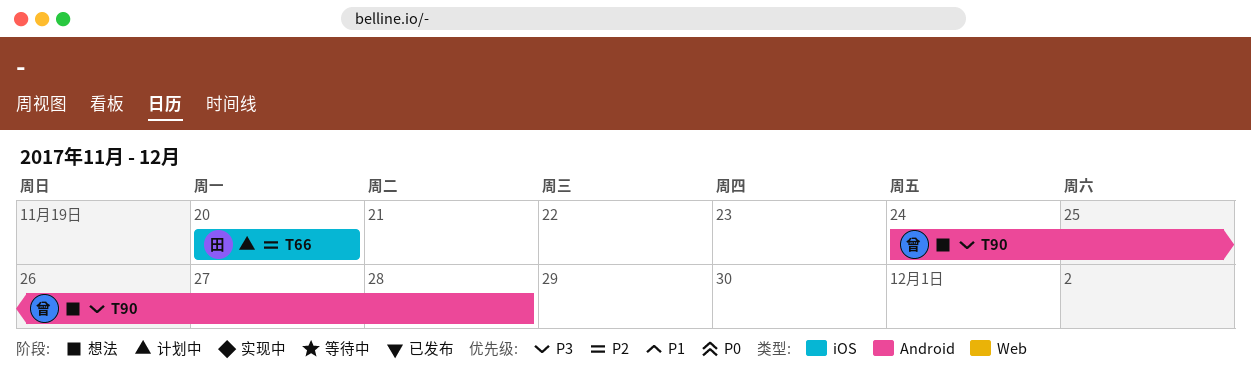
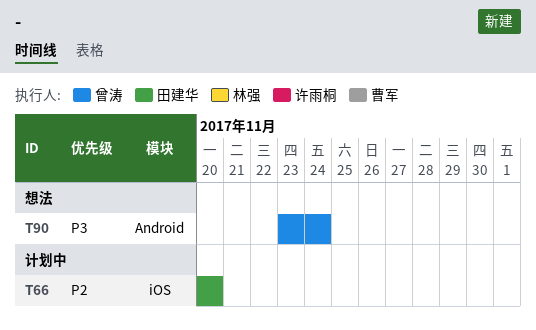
T90, start: Nov 24 -> Nov 23
T90, due: Nov 28 -> Nov 24

